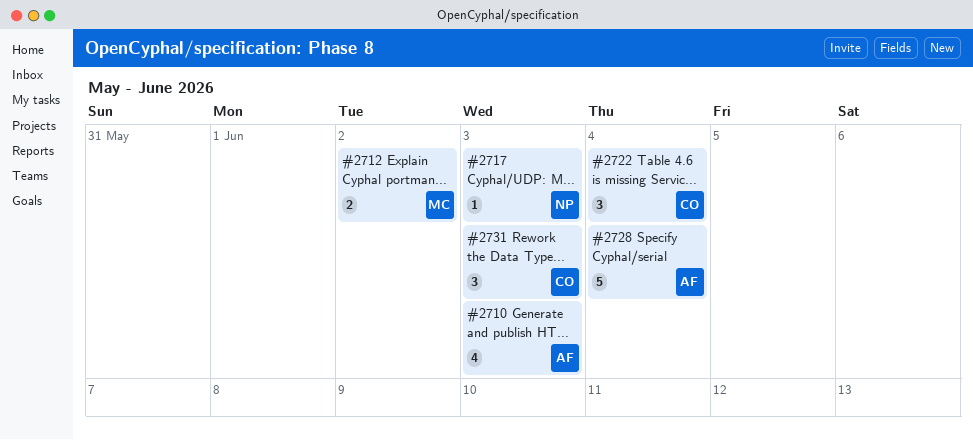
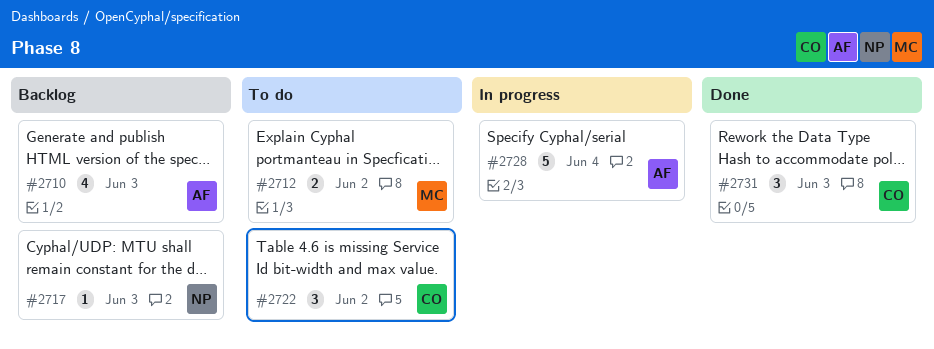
#2722, due: Jun 4 -> Jun 2

